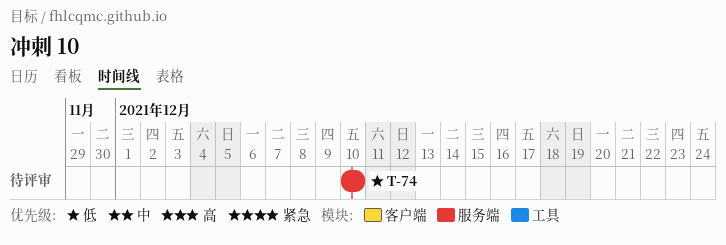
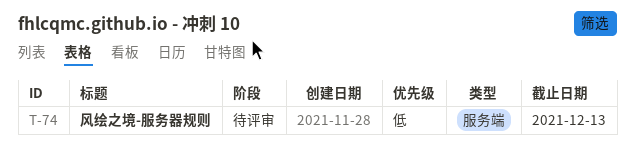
T-74, due: Dec 10 -> Dec 13

